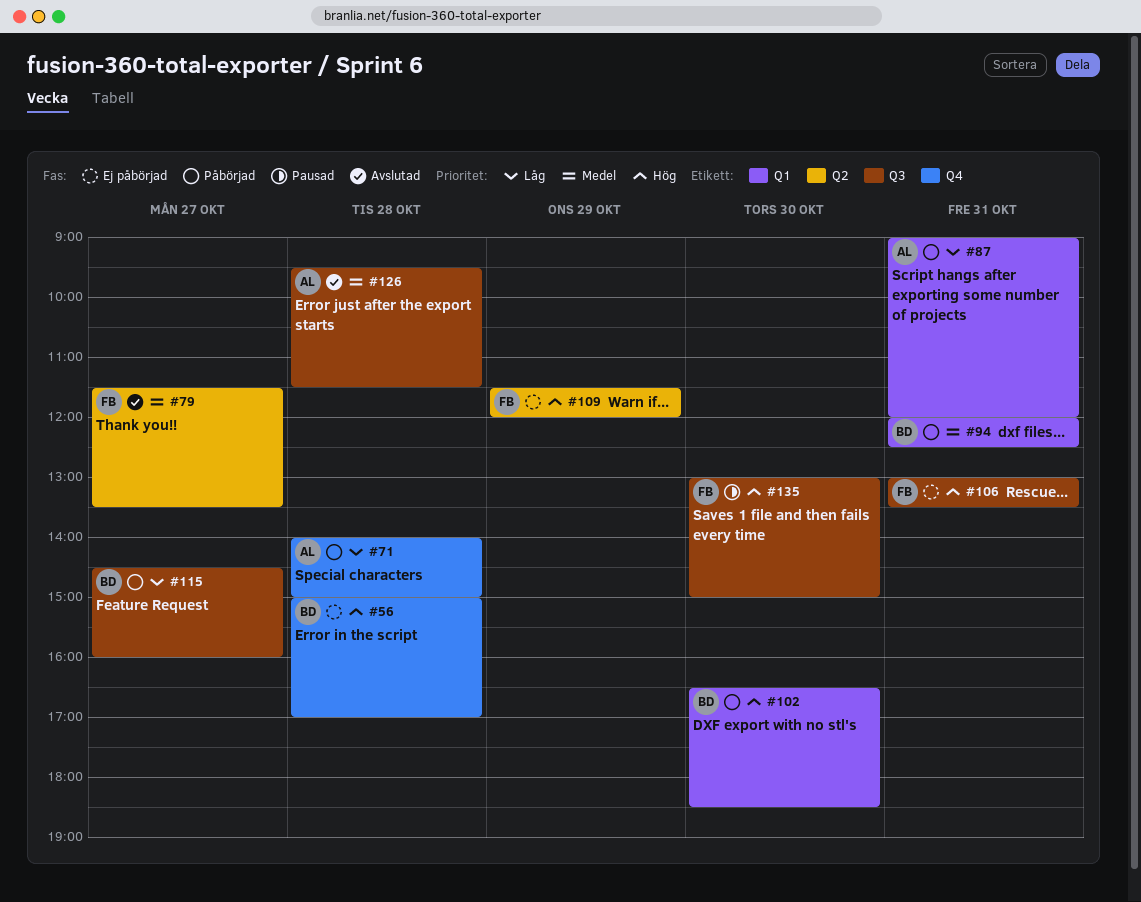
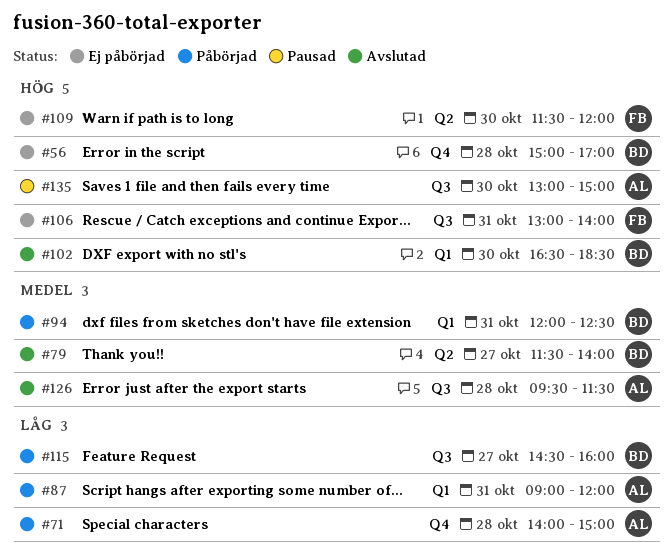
#79, owner: FB -> BD
#79, ends: 13:30 -> 14:00
#102, status: Påbörjad -> Avslutad
#106, ends: 13:30 -> 14:00
#109, day: Oct 29 -> Oct 30
#135, owner: FB -> AL

